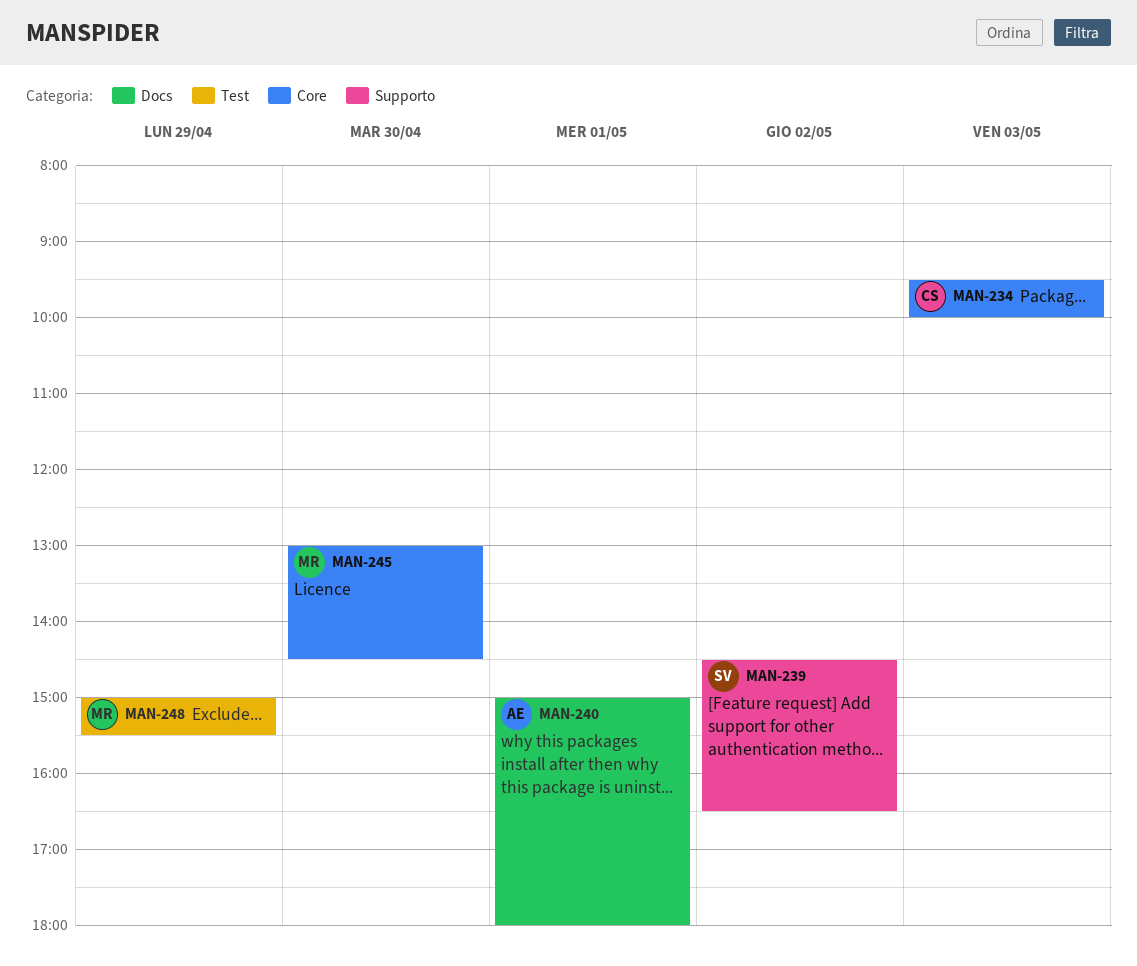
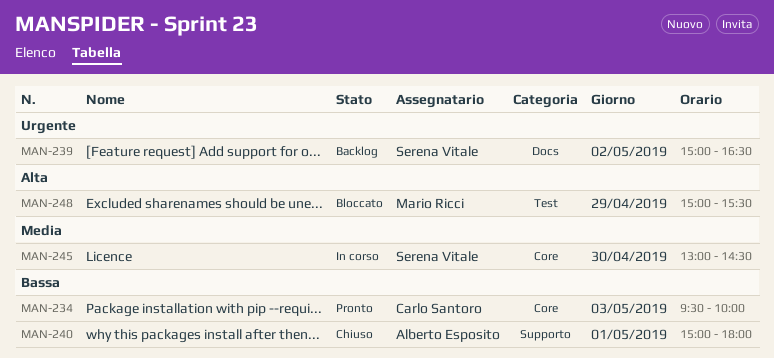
MAN-239, label: Supporto -> Docs
MAN-239, begins: 14:30 -> 15:00
MAN-240, label: Docs -> Supporto
MAN-245, owner: Mario Ricci -> Serena Vitale

